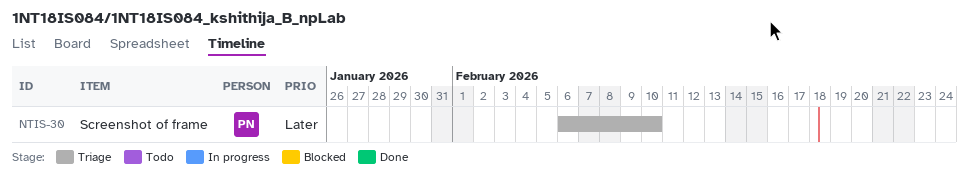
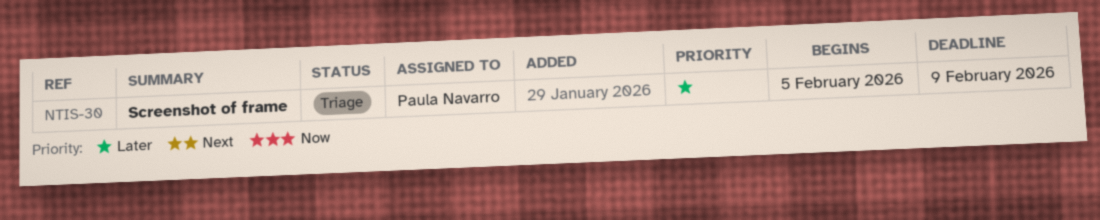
NTIS-30, start: Feb 6 -> Feb 5
NTIS-30, due: Feb 10 -> Feb 9

